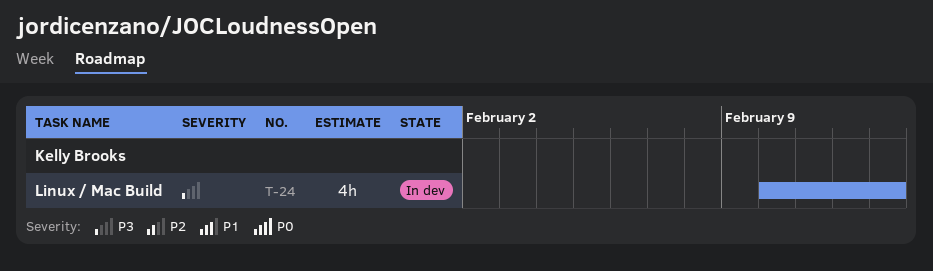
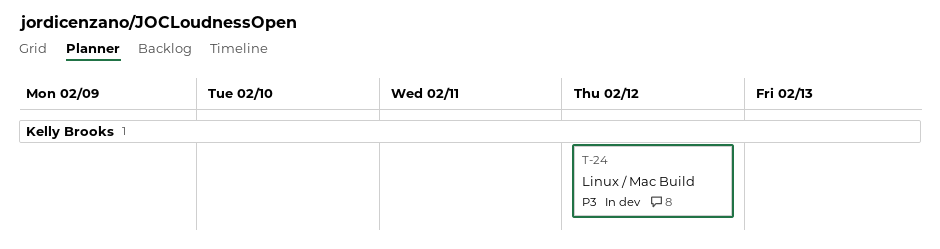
T-24, due: Feb 13 -> Feb 12

